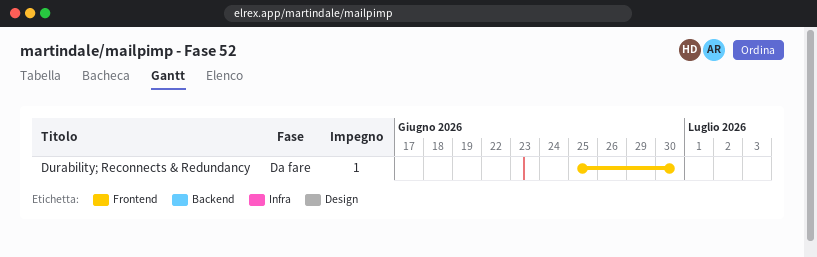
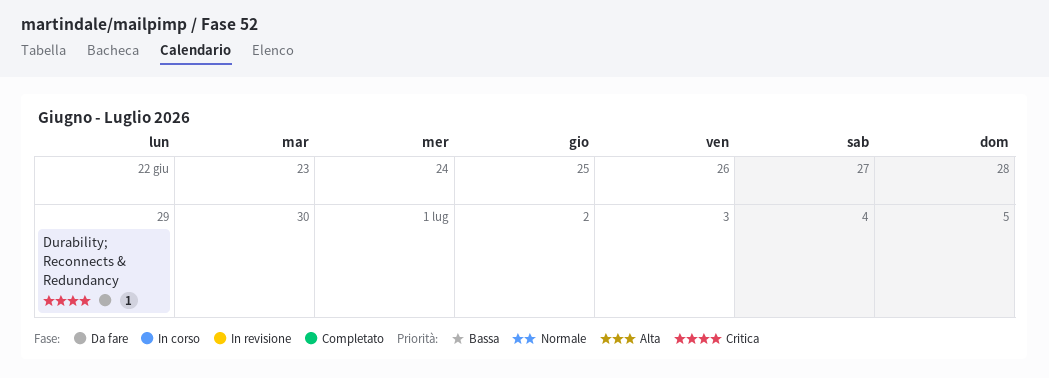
Durability; Reconnects & Redundancy, due: Jun 30 -> Jun 29

